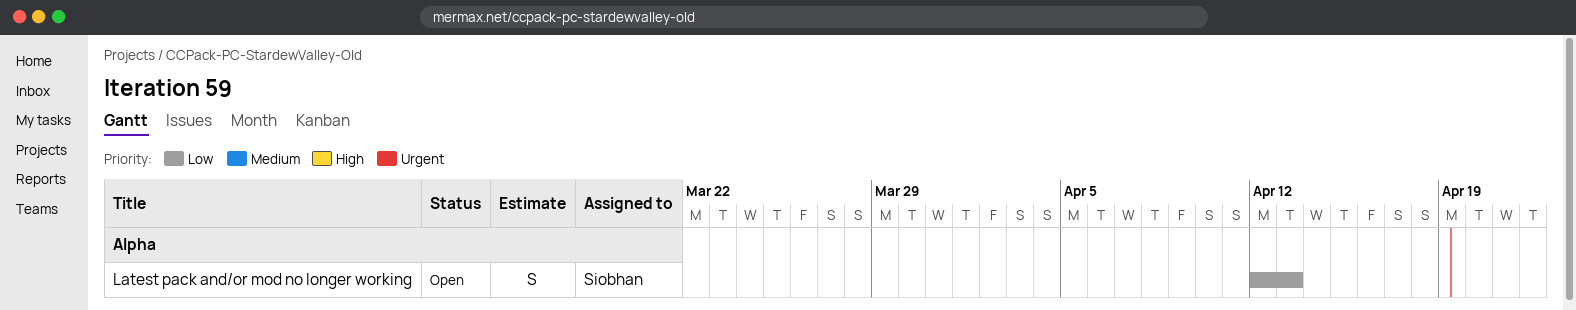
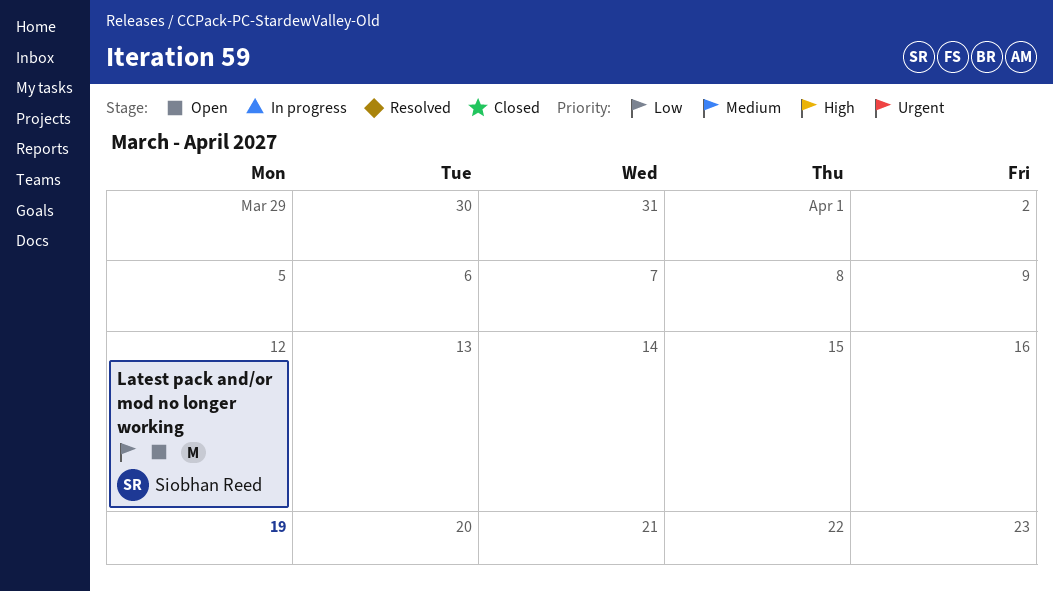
Latest pack and/or mod no longer working, estimate: S -> M
Latest pack and/or mod no longer working, due: Apr 13 -> Apr 12

